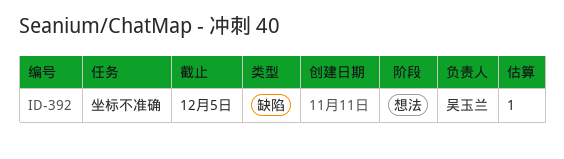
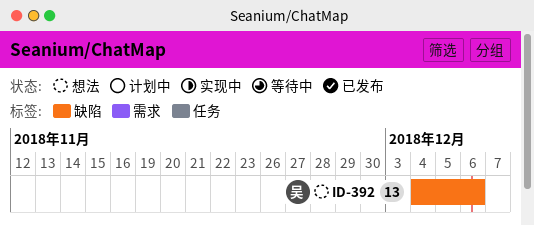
ID-392, estimate: 1 -> 13
ID-392, due: Dec 5 -> Dec 6

